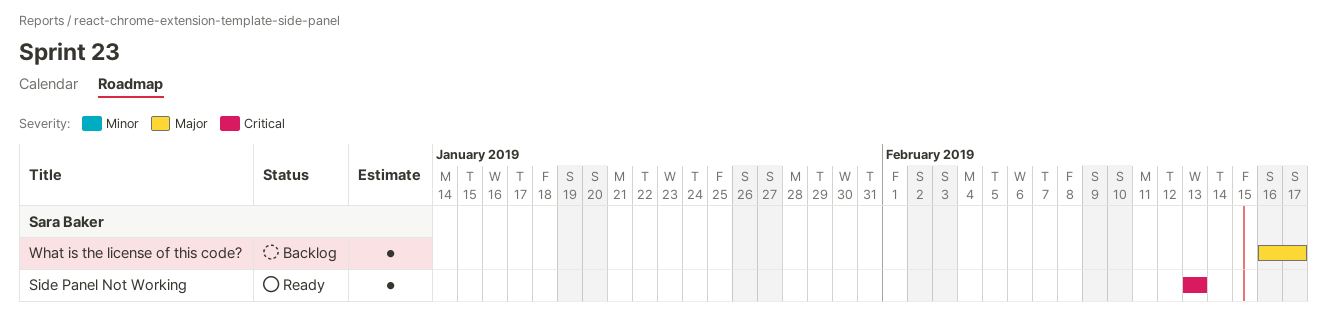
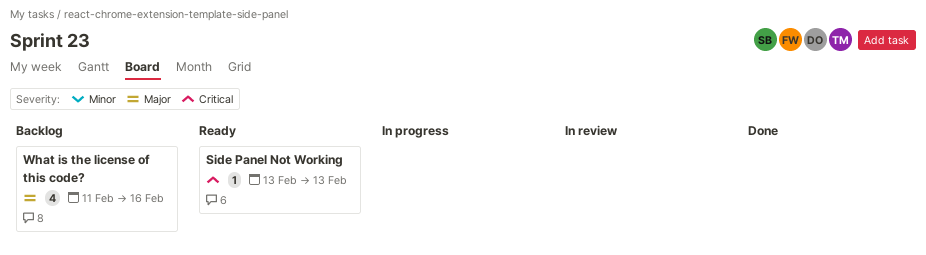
What is the license of this code?, estimate: 1 -> 4
What is the license of this code?, start: Feb 16 -> Feb 11
What is the license of this code?, due: Feb 17 -> Feb 16

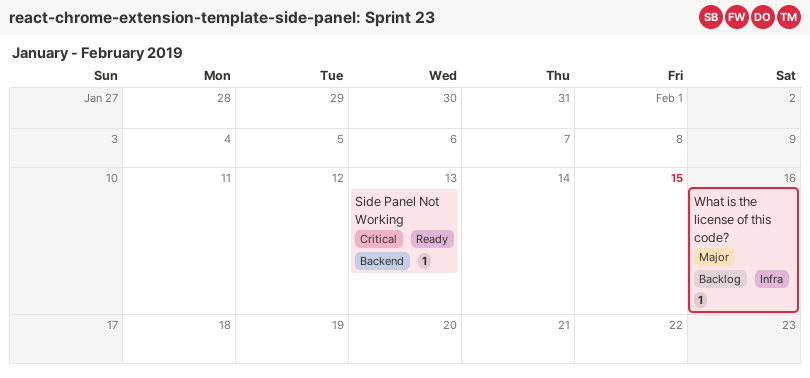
What is the license of this code?, estimate: 4 -> 1

